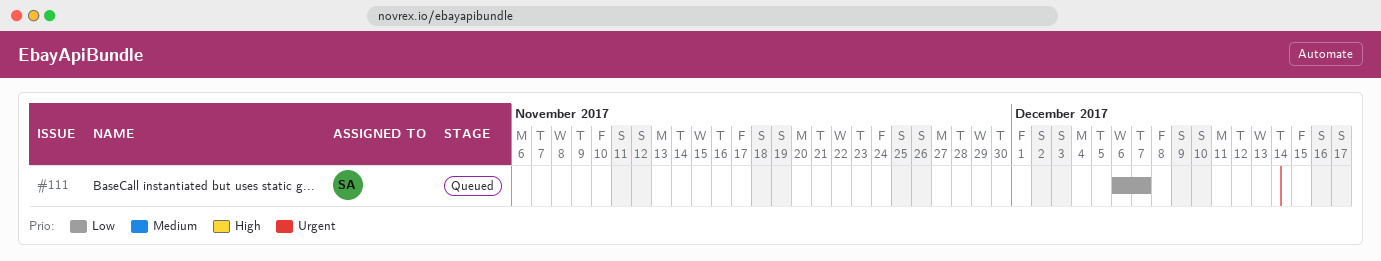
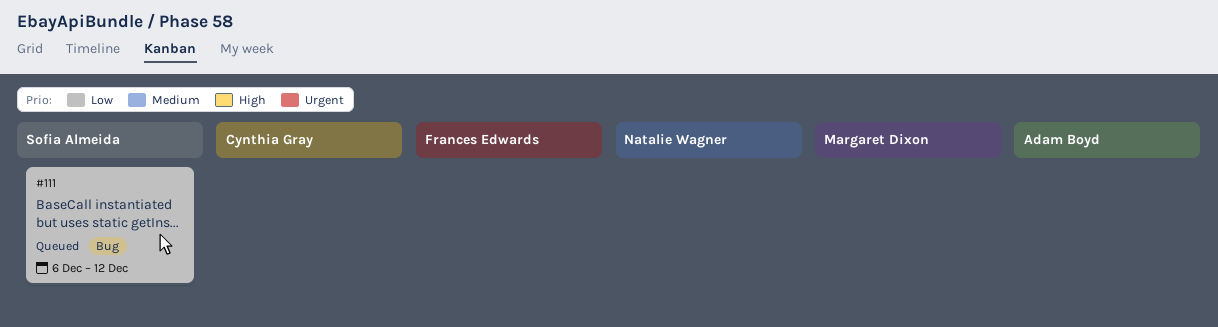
#111, due: Dec 7 -> Dec 12

